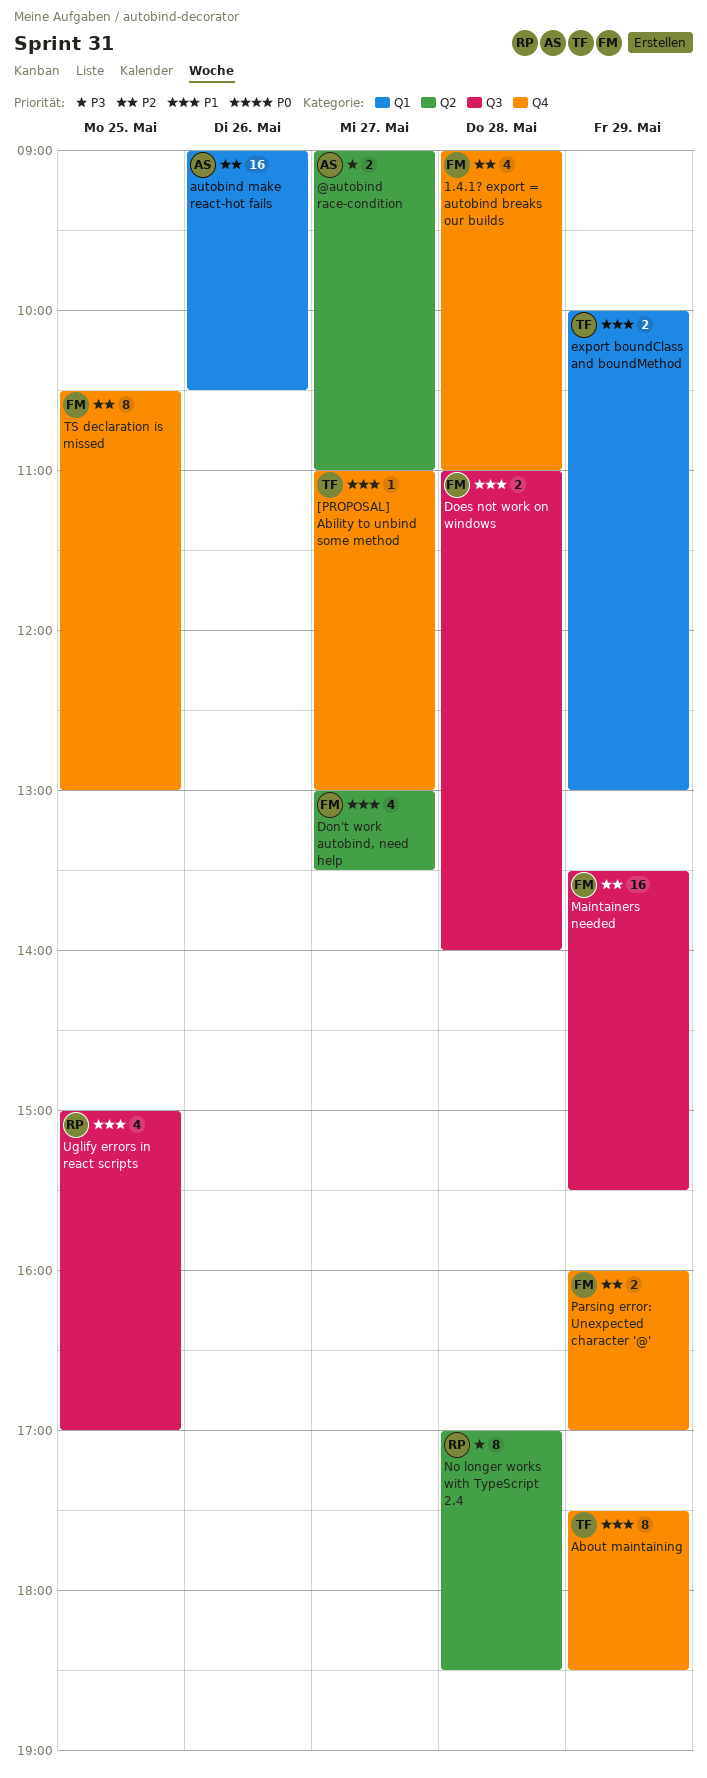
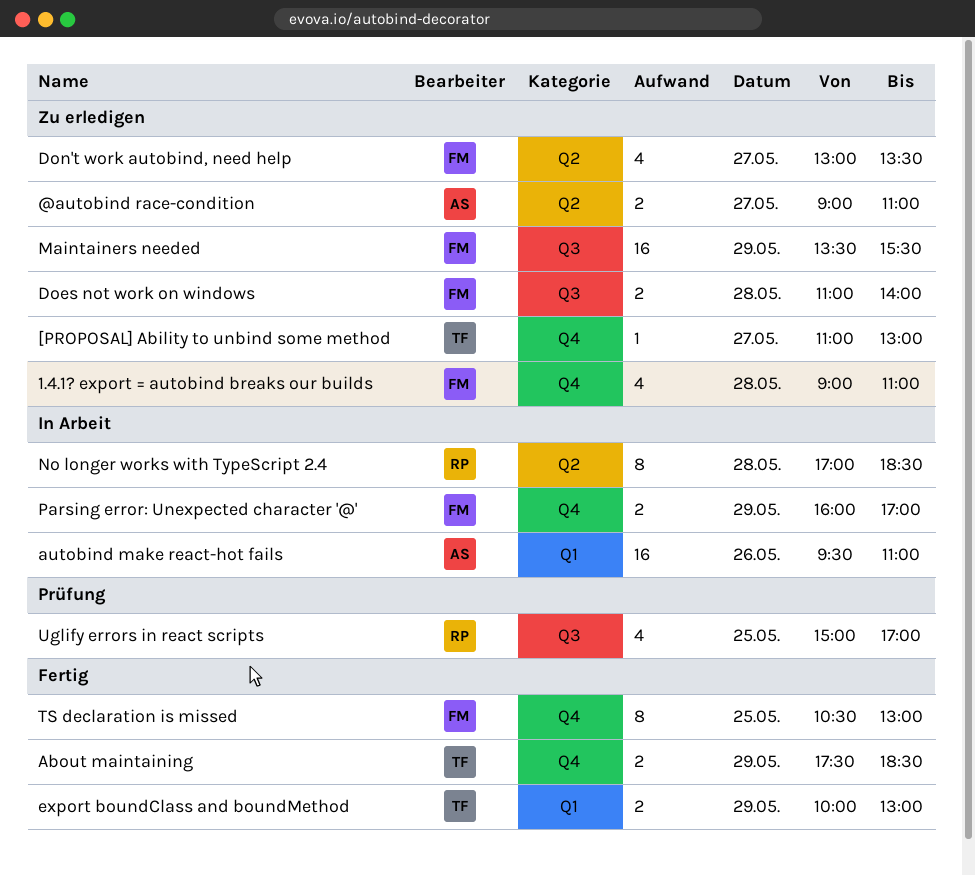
About maintaining, estimate: 8 -> 2
autobind make react-hot fails, begins: 09:00 -> 09:30
autobind make react-hot fails, ends: 10:30 -> 11:00

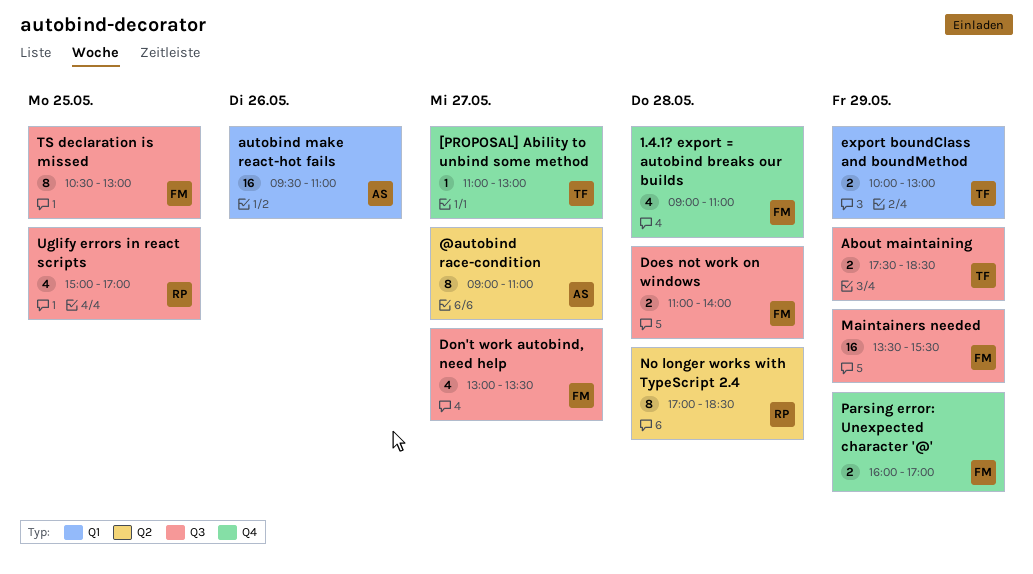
@autobind race-condition, estimate: 2 -> 8
About maintaining, label: Q4 -> Q3
Don't work autobind, need help, label: Q2 -> Q3
TS declaration is missed, label: Q4 -> Q3

